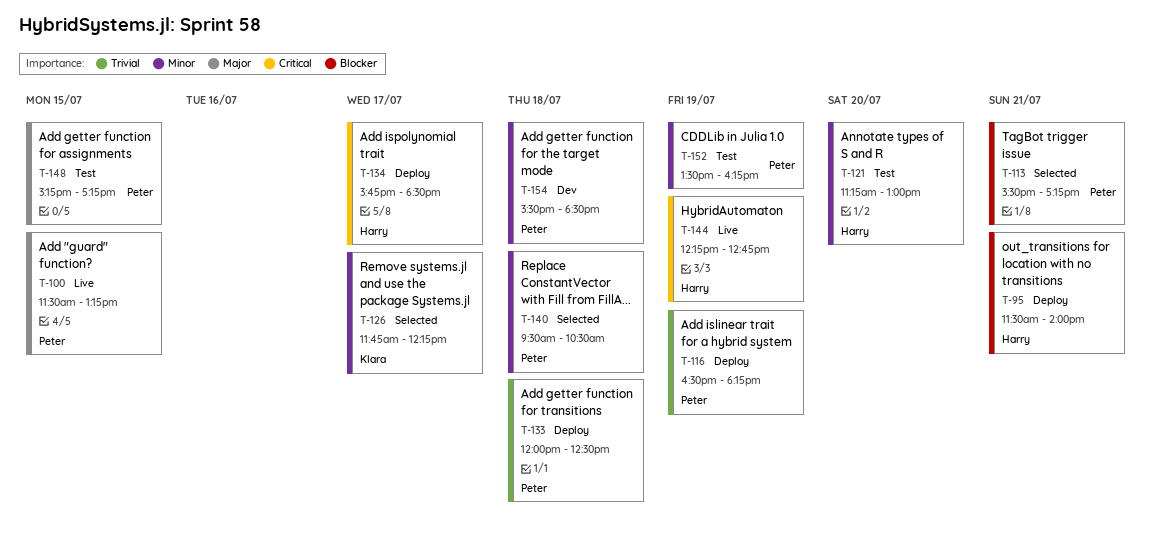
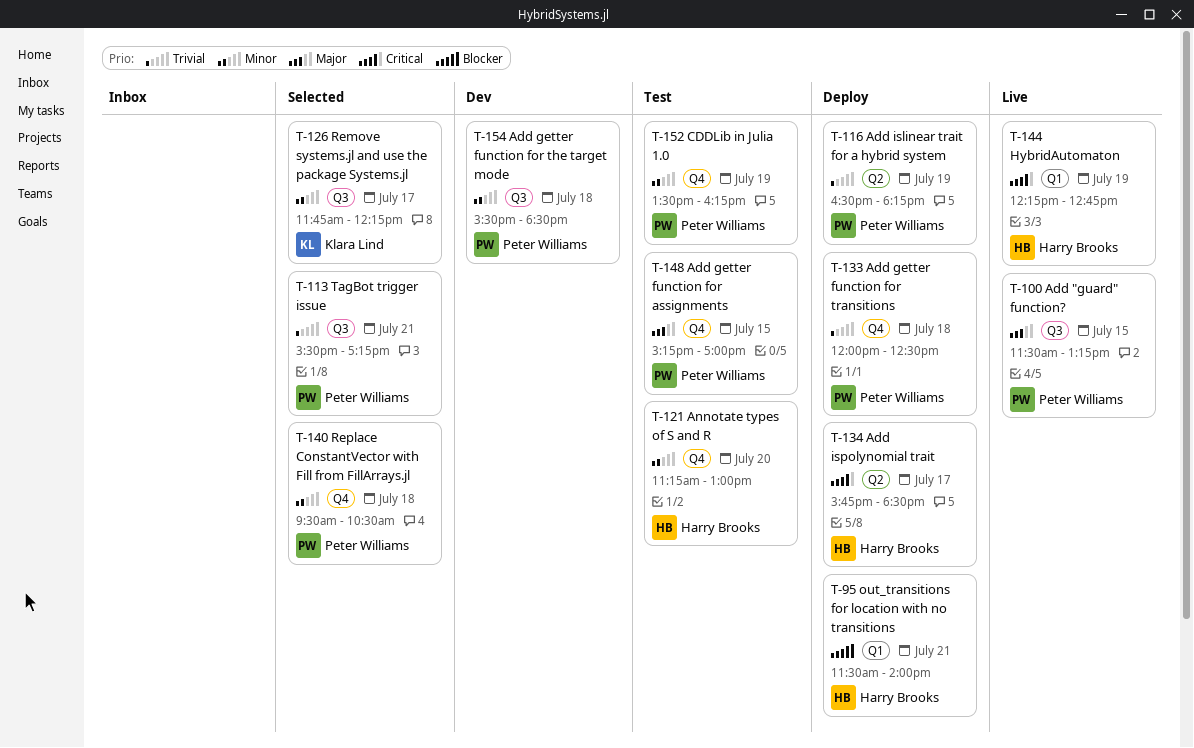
T-113, priority: Blocker -> Trivial
T-148, ends: 17:15 -> 17:00

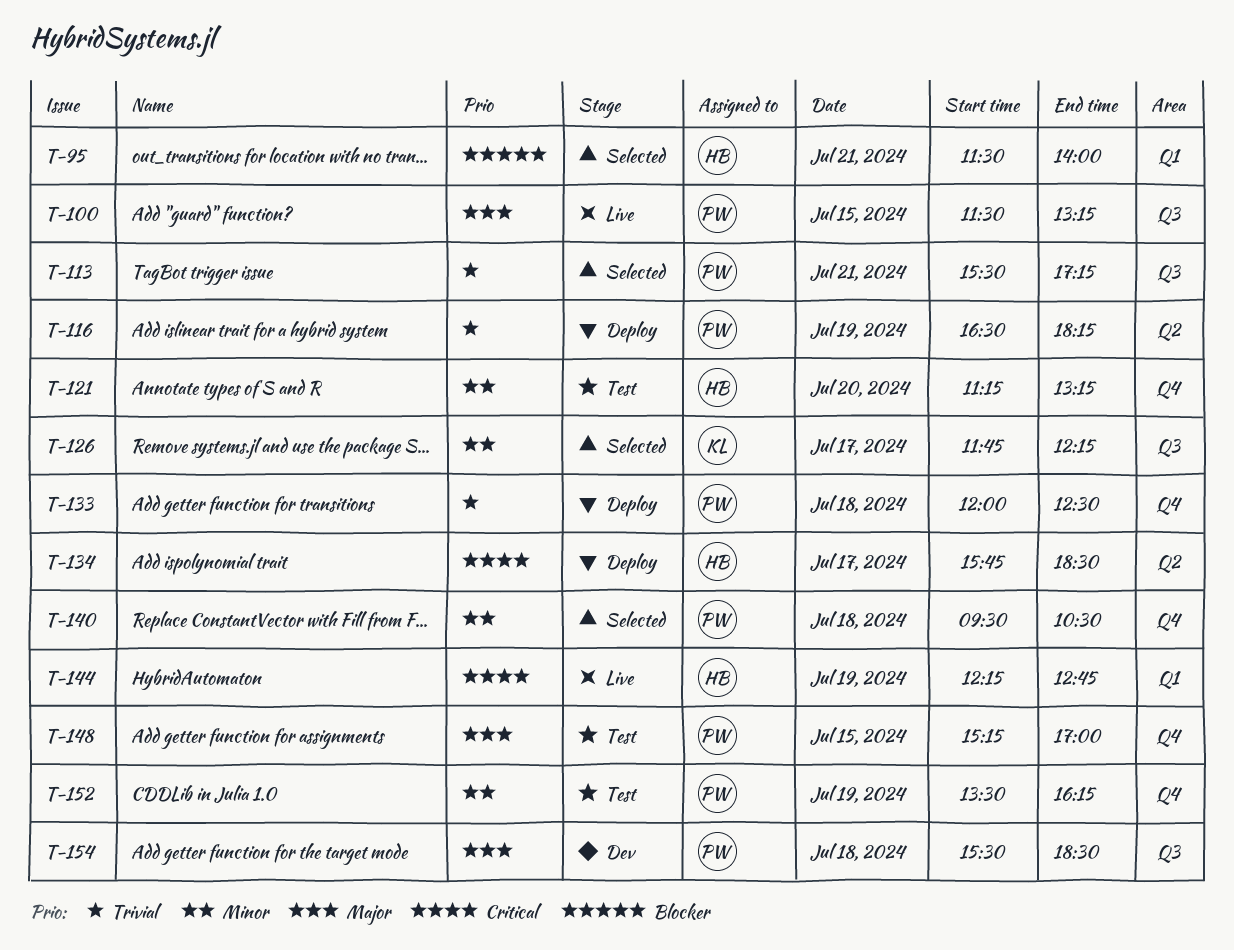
T-95, status: Deploy -> Selected
T-121, ends: 13:00 -> 13:15
T-154, priority: Minor -> Major

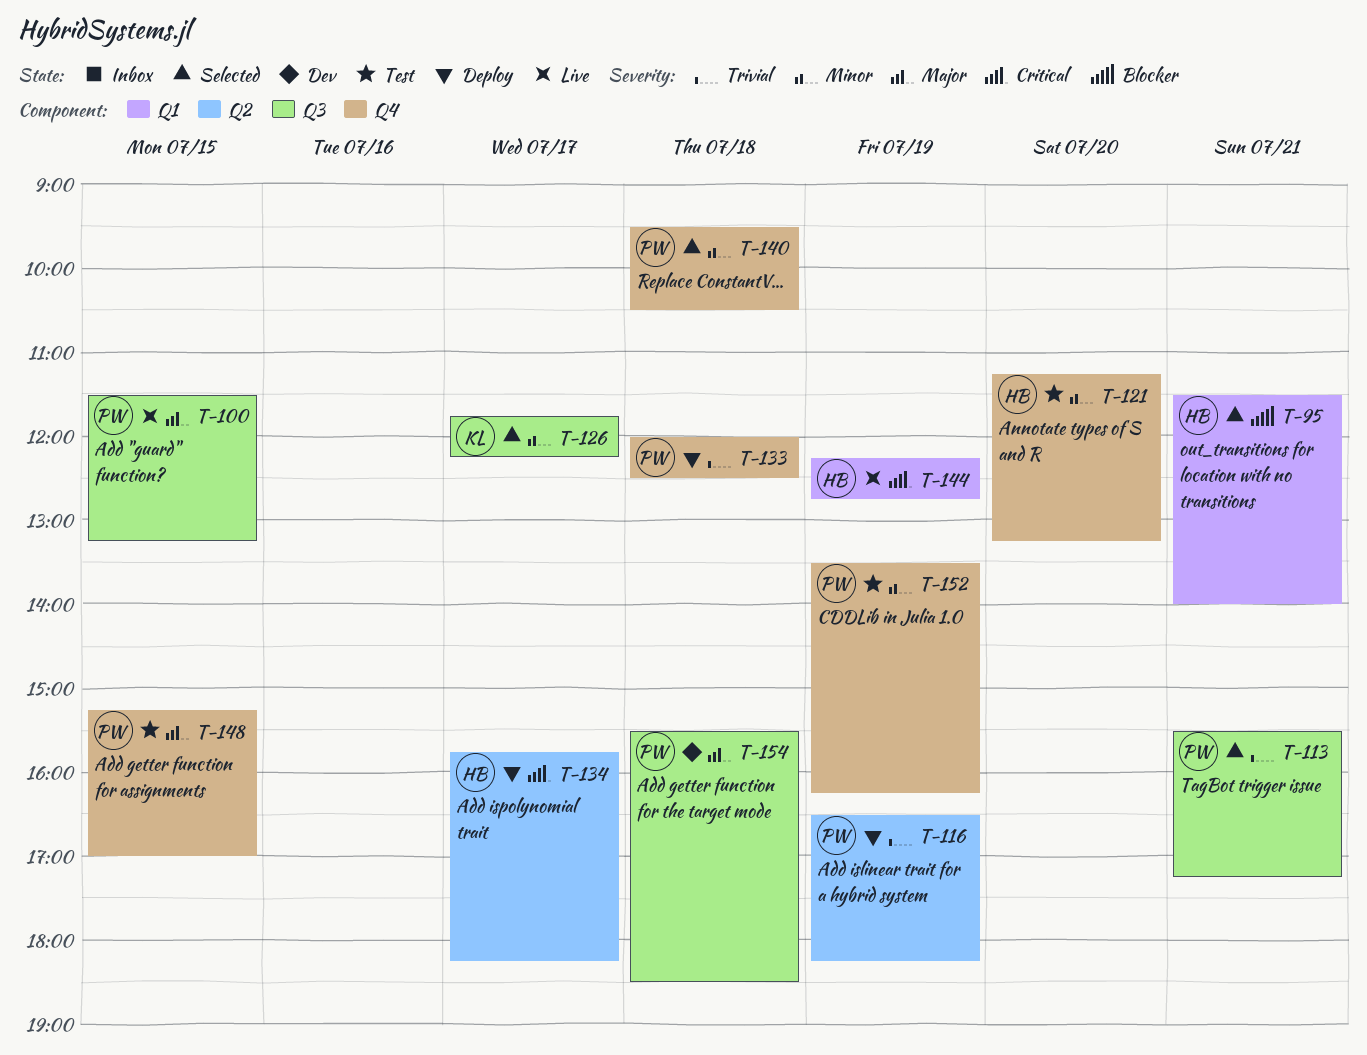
T-134, ends: 18:30 -> 18:15

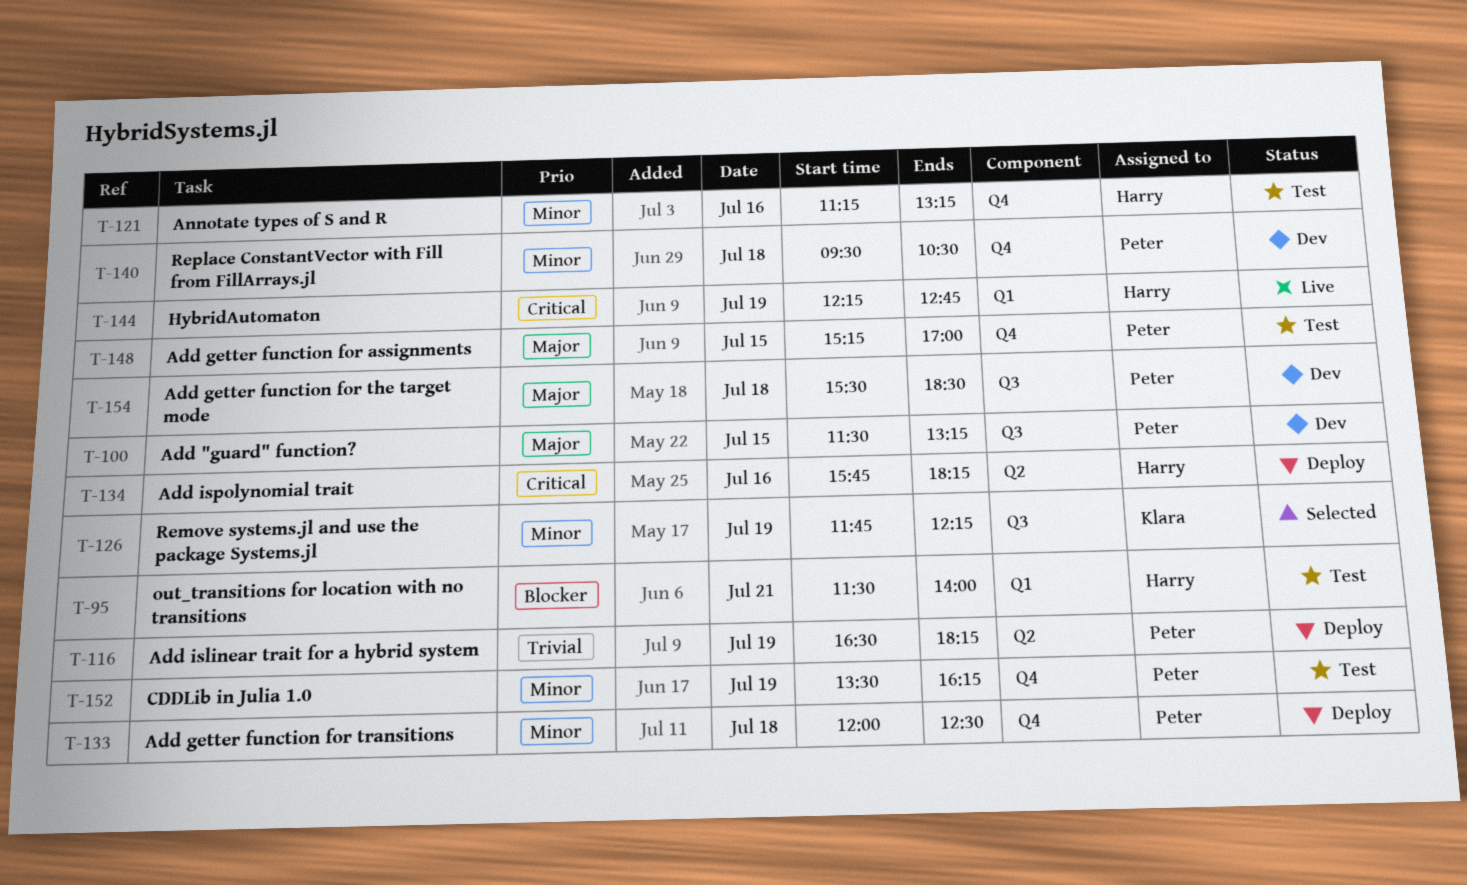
T-95, status: Selected -> Test
T-100, status: Live -> Dev
T-113: present -> none
T-121, day: Jul 20 -> Jul 16
T-126, day: Jul 17 -> Jul 19
T-133, priority: Trivial -> Minor
T-134, day: Jul 17 -> Jul 16
T-140, status: Selected -> Dev

